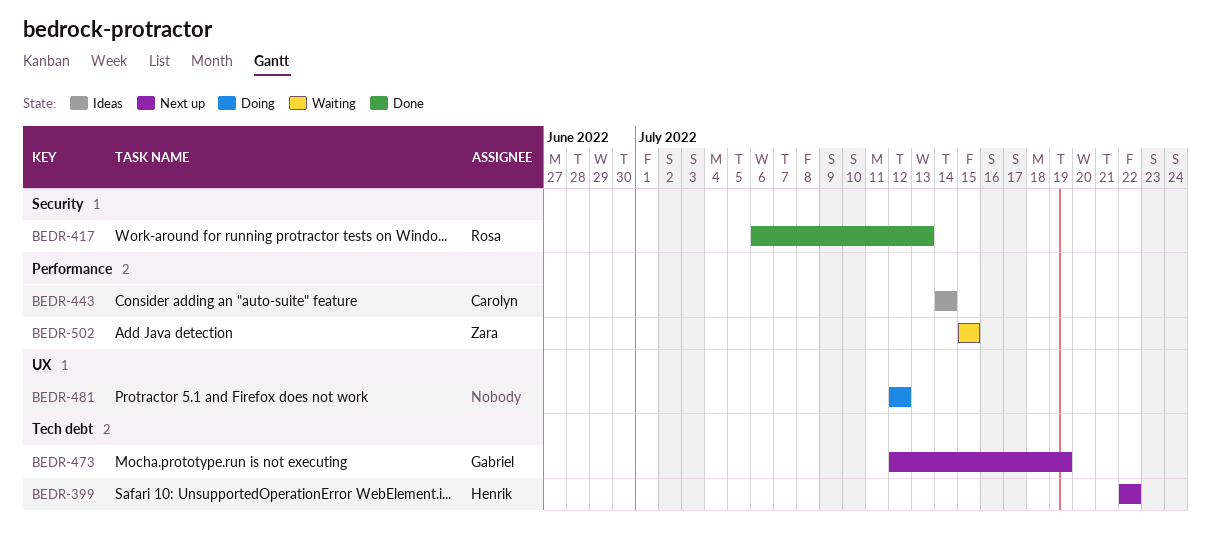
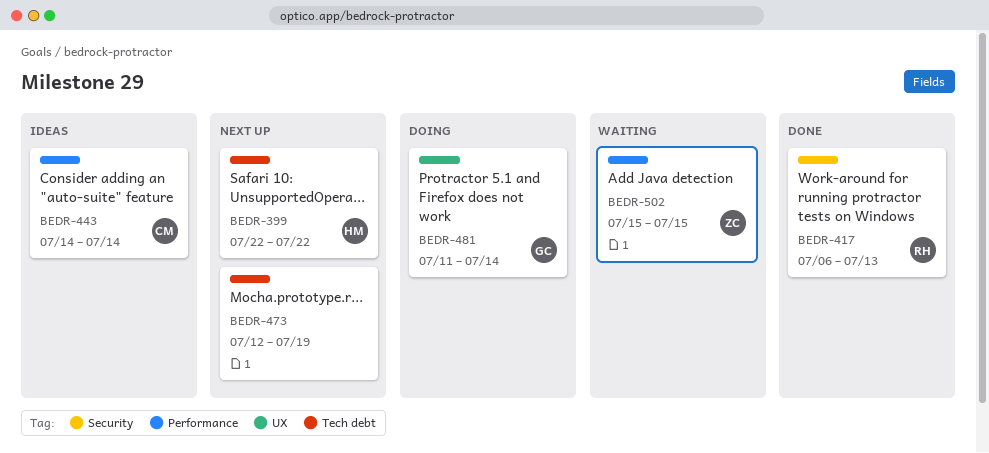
BEDR-473, owner: Gabriel -> none
BEDR-481, owner: none -> Gabriel
BEDR-481, start: Jul 12 -> Jul 11
BEDR-481, due: Jul 12 -> Jul 14

